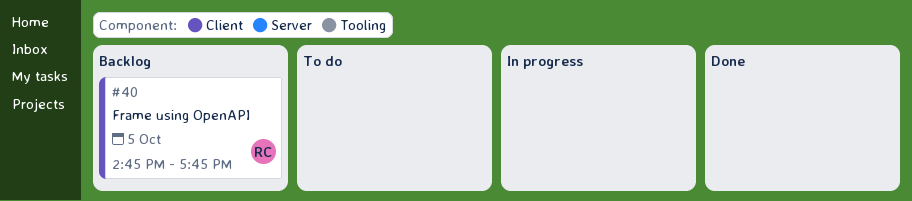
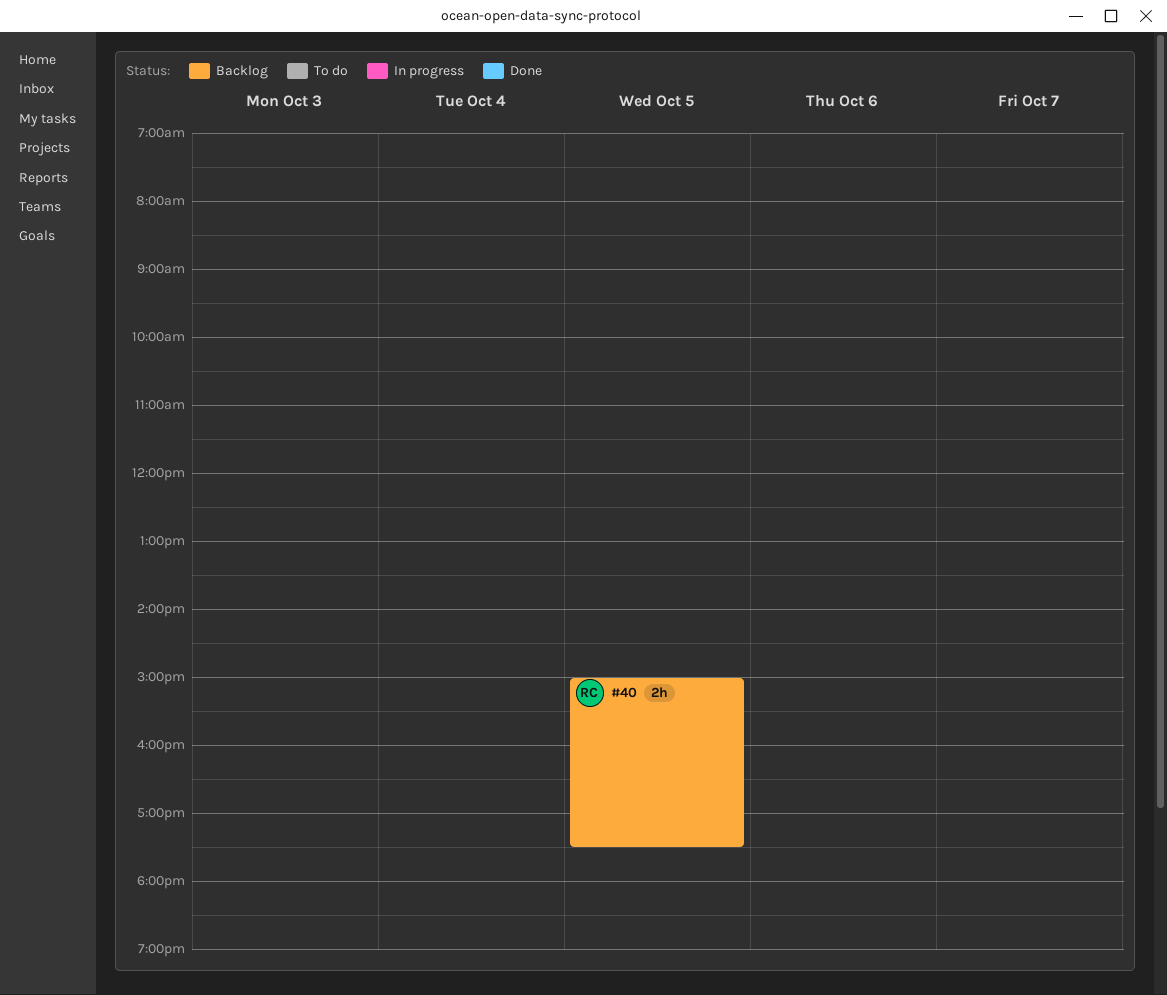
#40, begins: 14:45 -> 15:00
#40, ends: 17:45 -> 17:30

